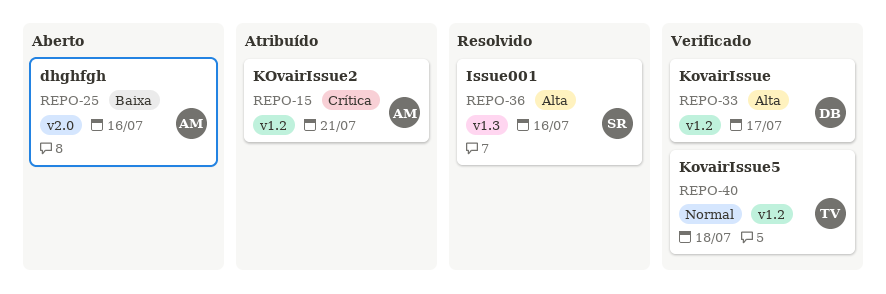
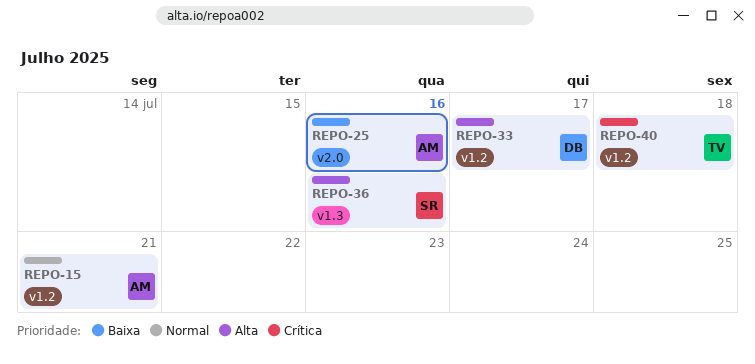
REPO-15, priority: Crítica -> Normal
REPO-40, priority: Normal -> Crítica

